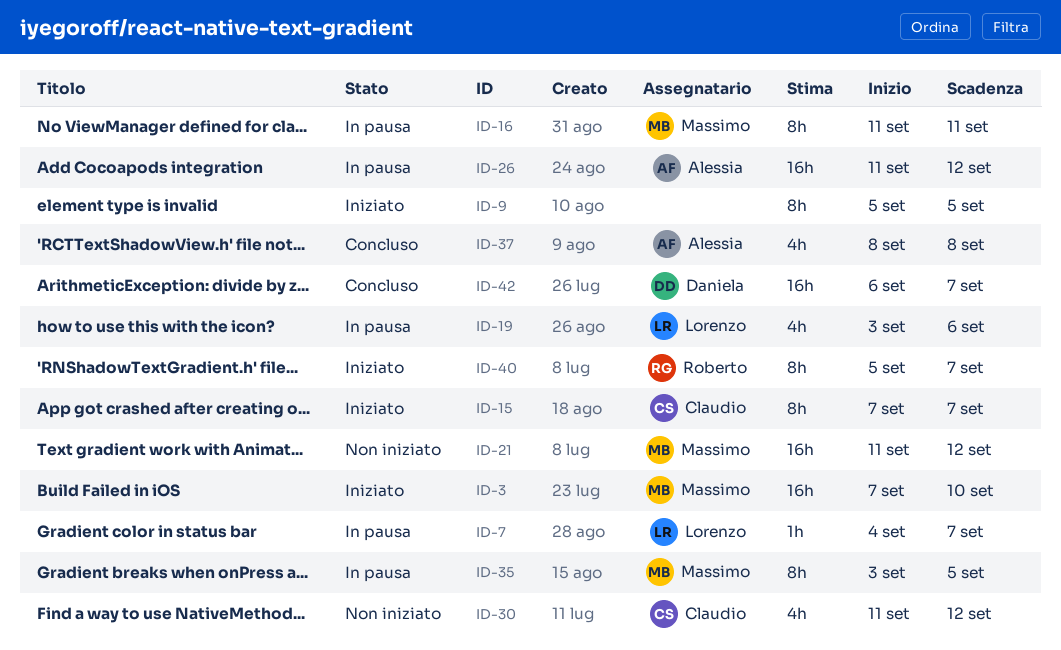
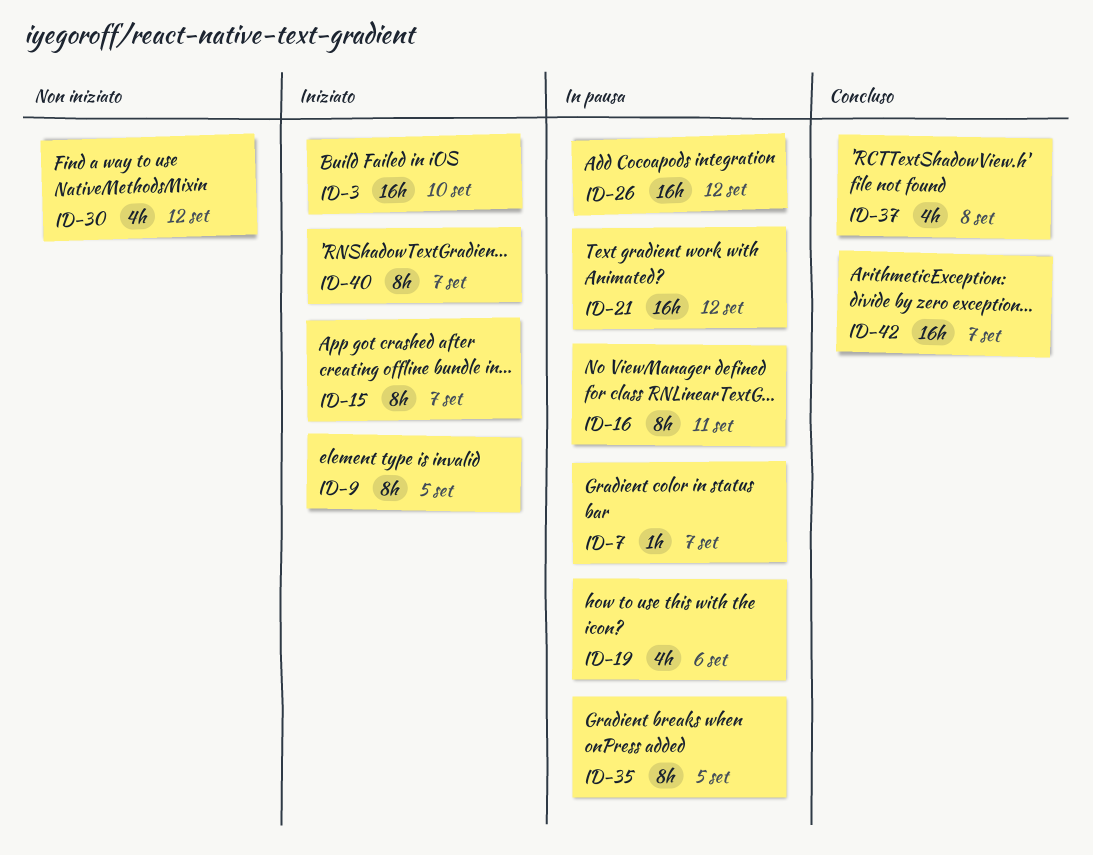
ID-21, status: Non iniziato -> In pausa

